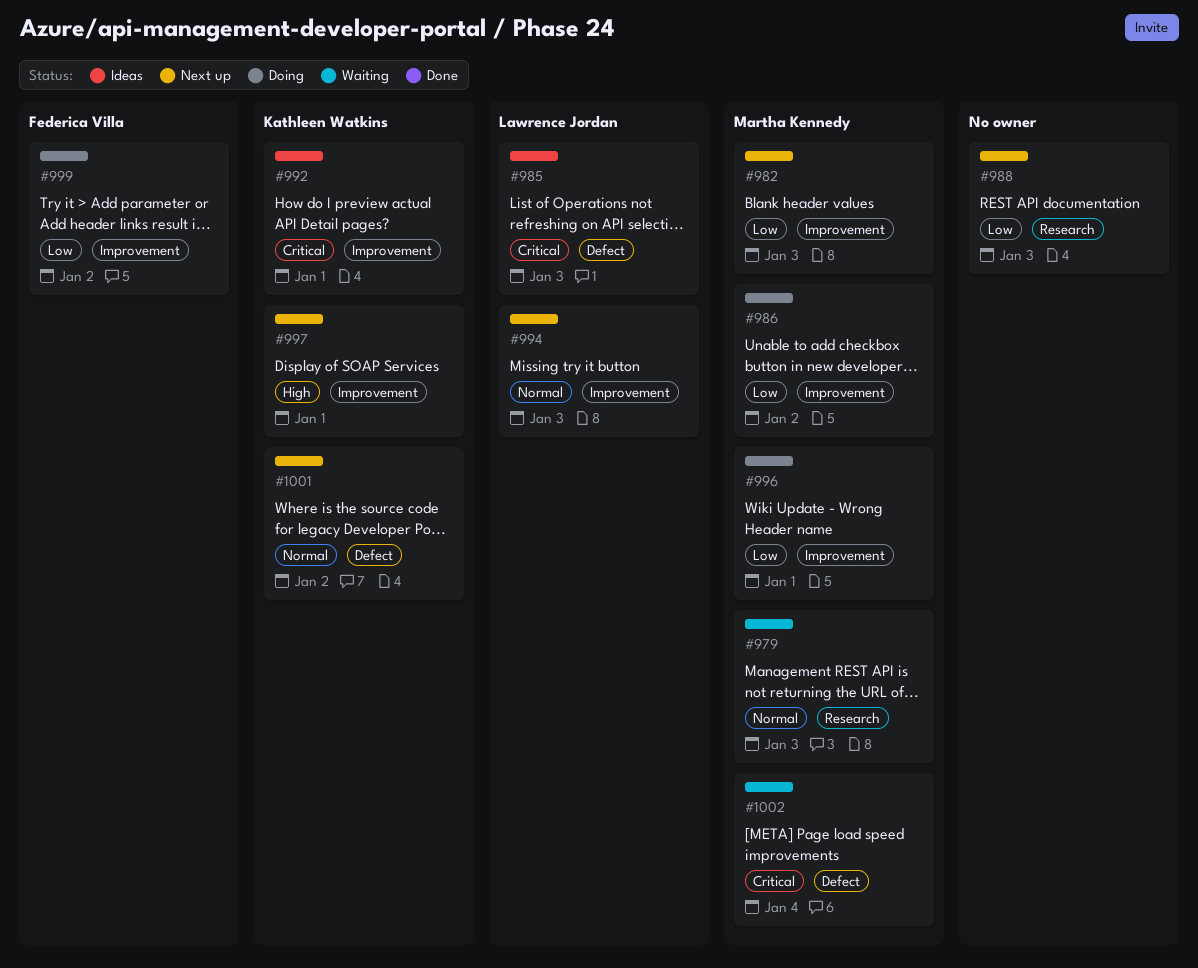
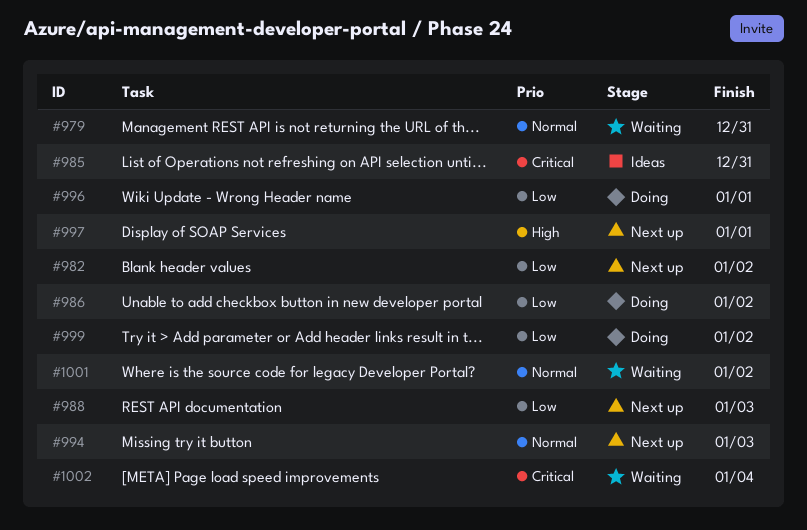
#979, due: Jan 3 -> Dec 31
#982, due: Jan 3 -> Jan 2
#985, due: Jan 3 -> Dec 31
#992: present -> none
#1001, status: Next up -> Waiting

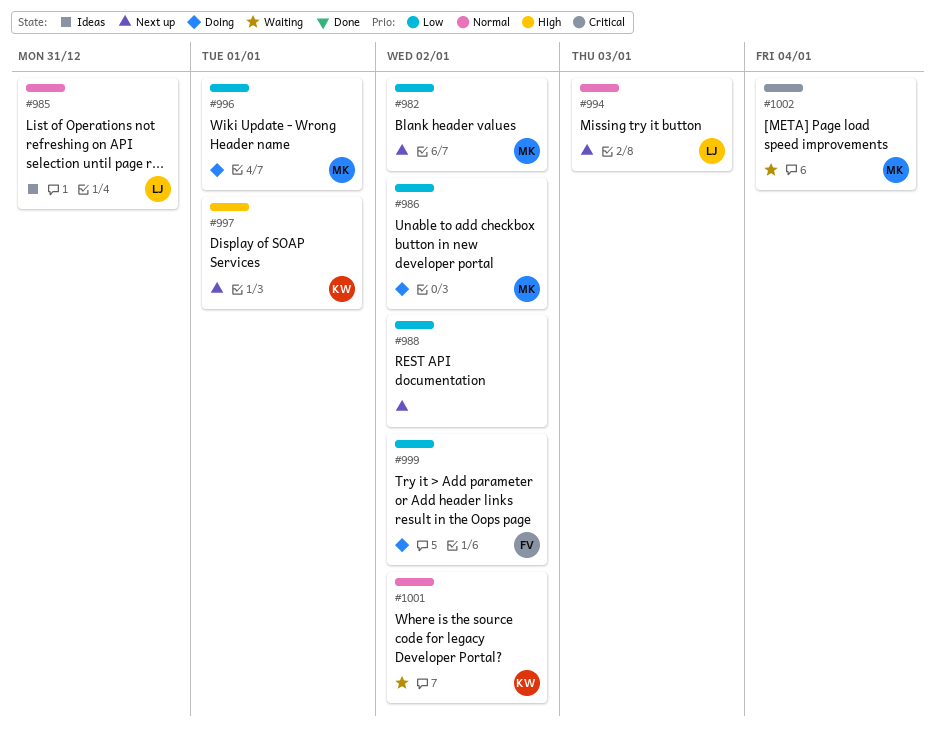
#979: present -> none
#985, priority: Critical -> Normal
#988, due: Jan 3 -> Jan 2

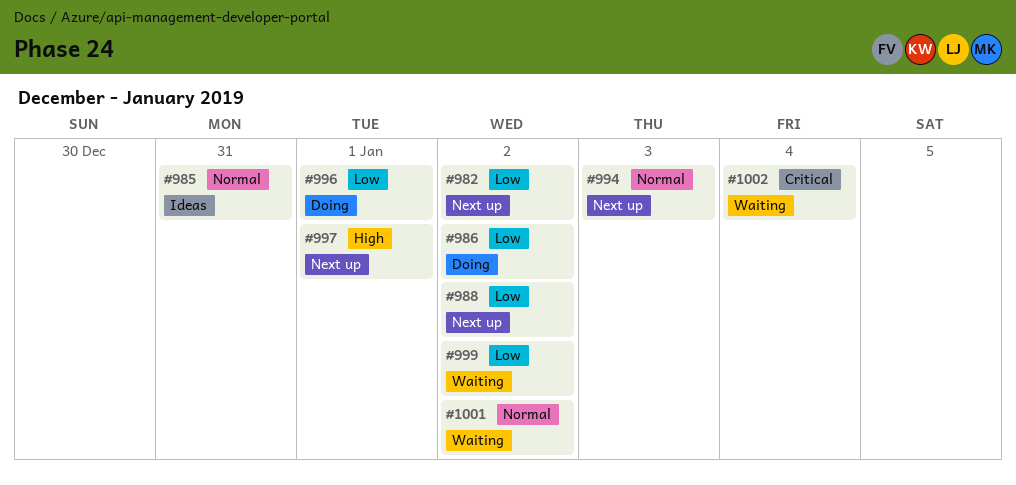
#999, status: Doing -> Waiting

